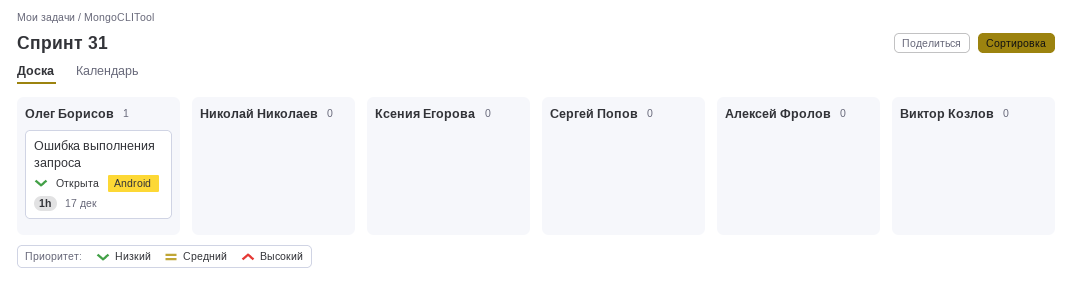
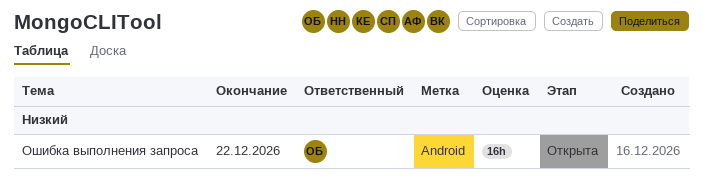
Ошибка выполнения запроса, estimate: 1h -> 16h
Ошибка выполнения запроса, due: Dec 17 -> Dec 22

